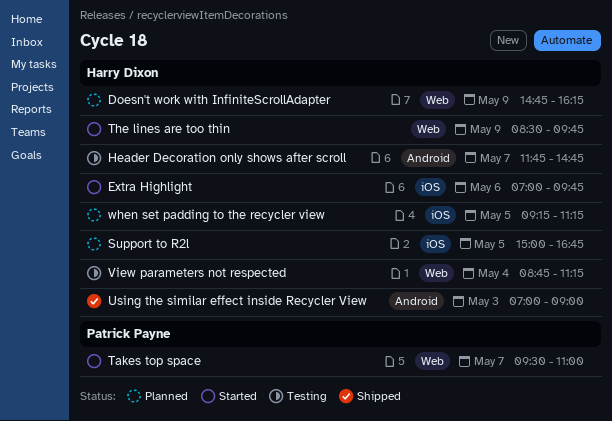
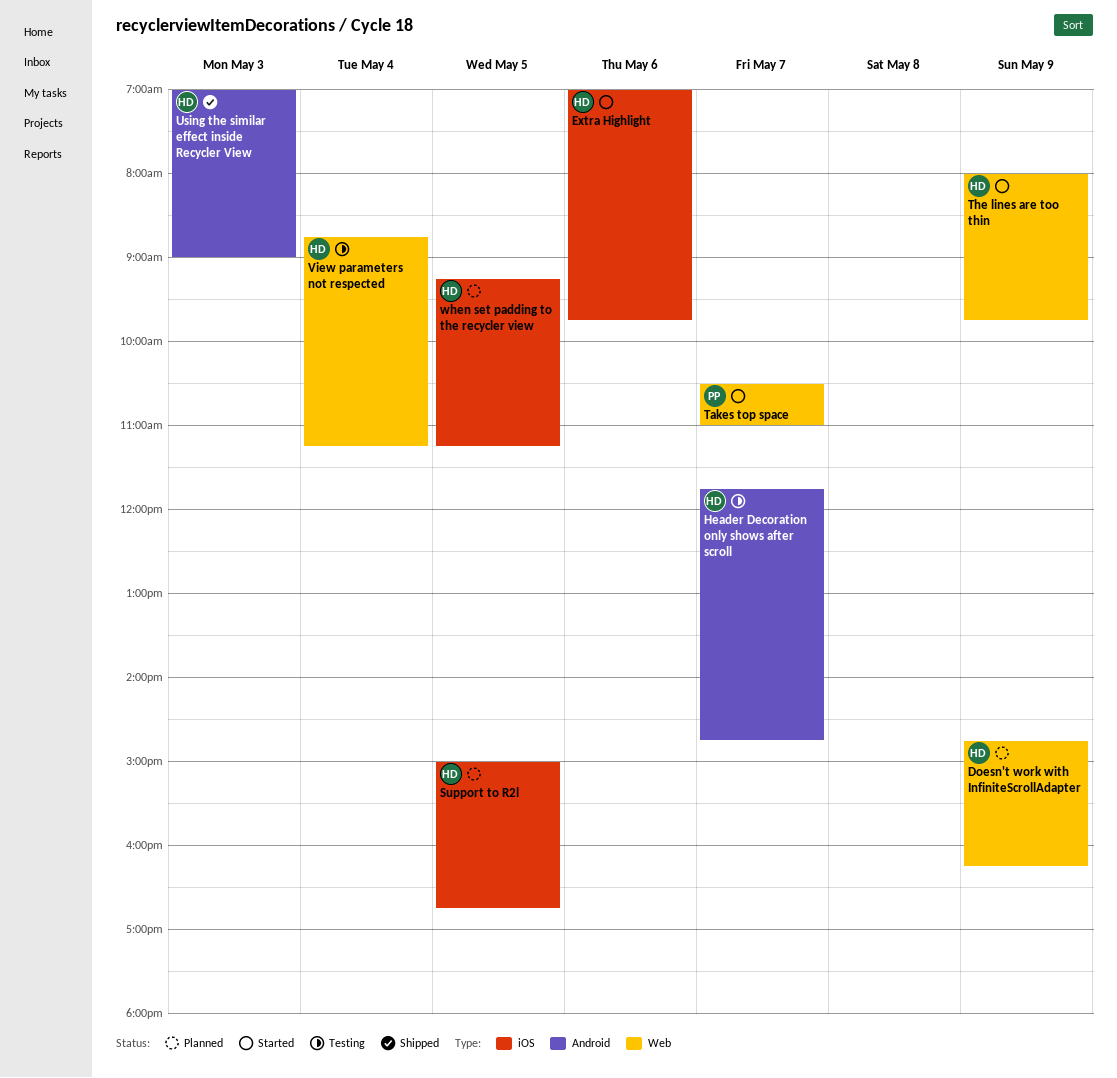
Takes top space, begins: 09:30 -> 10:30
The lines are too thin, begins: 08:30 -> 08:00

